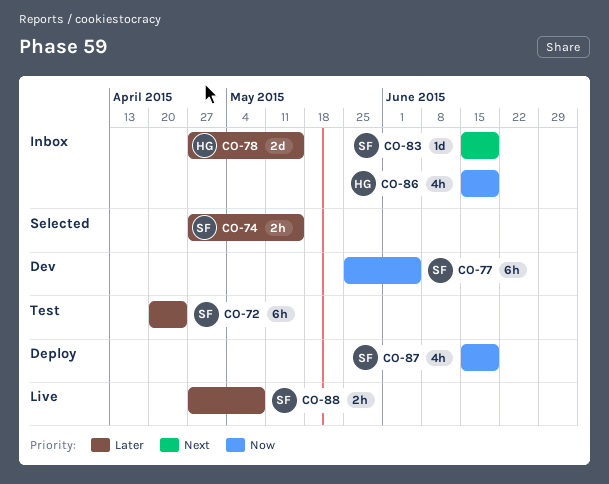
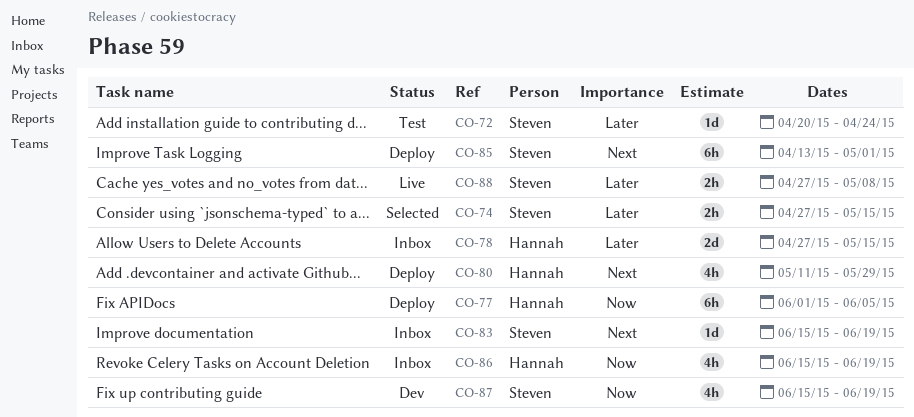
CO-72, estimate: 6h -> 1d
CO-77, status: Dev -> Deploy
CO-77, owner: Steven -> Hannah
CO-77, start: May 25 -> Jun 1
CO-80: none -> present
CO-85: none -> present
CO-87, status: Deploy -> Dev

